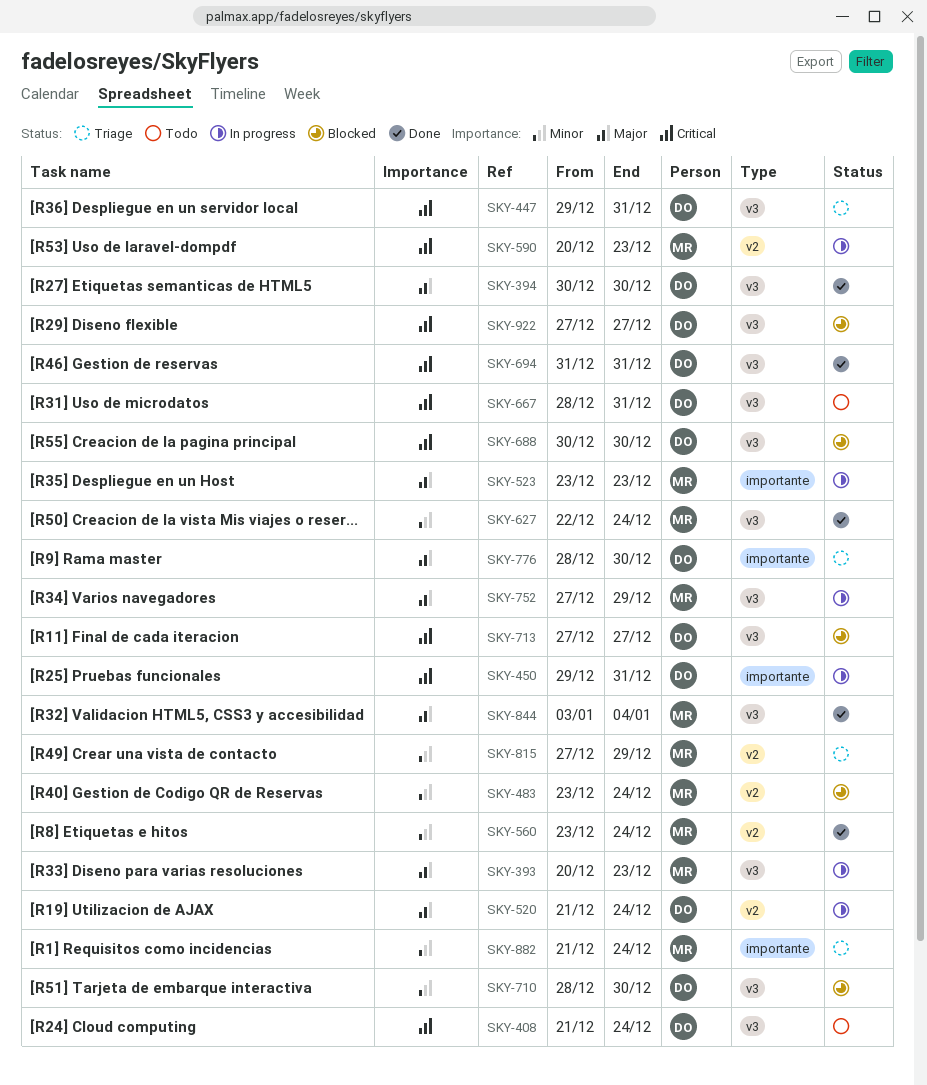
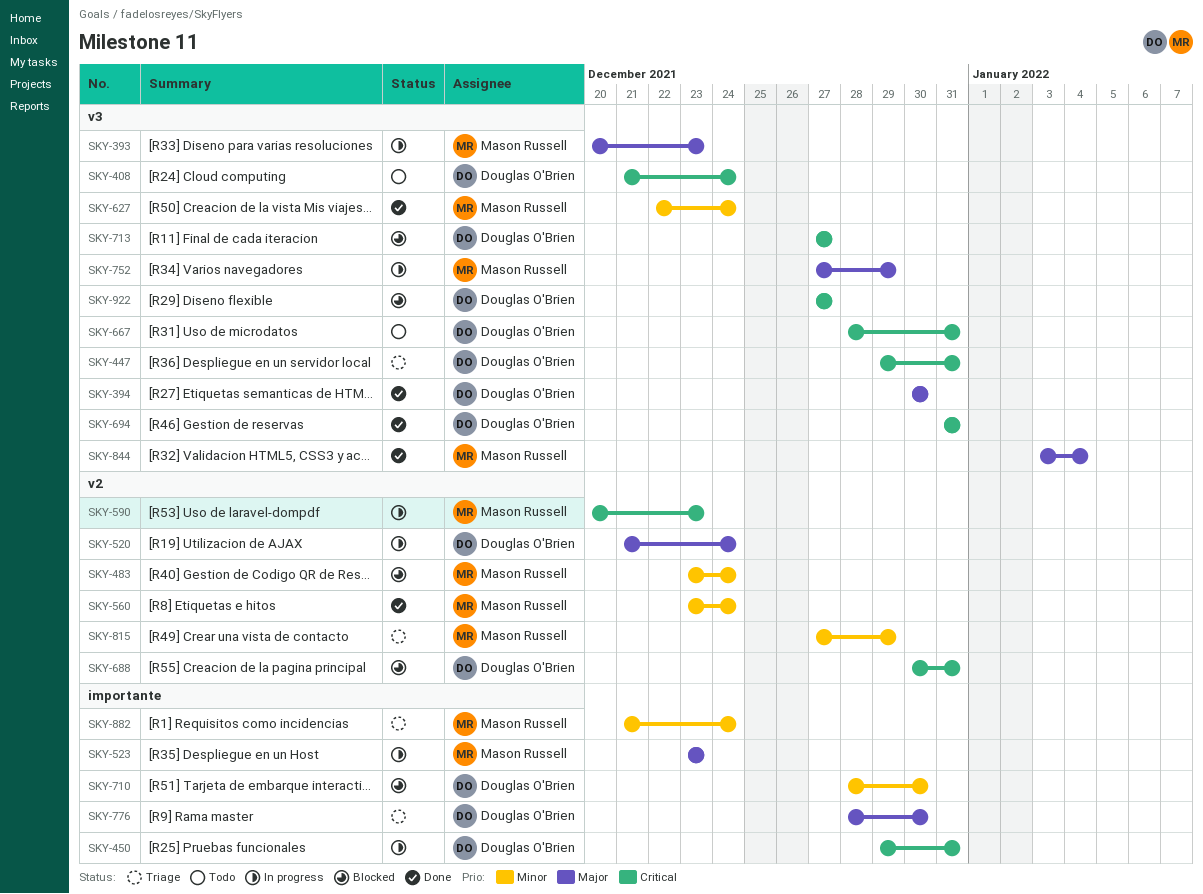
SKY-688, label: v3 -> v2
SKY-688, due: Dec 30 -> Dec 31
SKY-710, label: v3 -> importante

